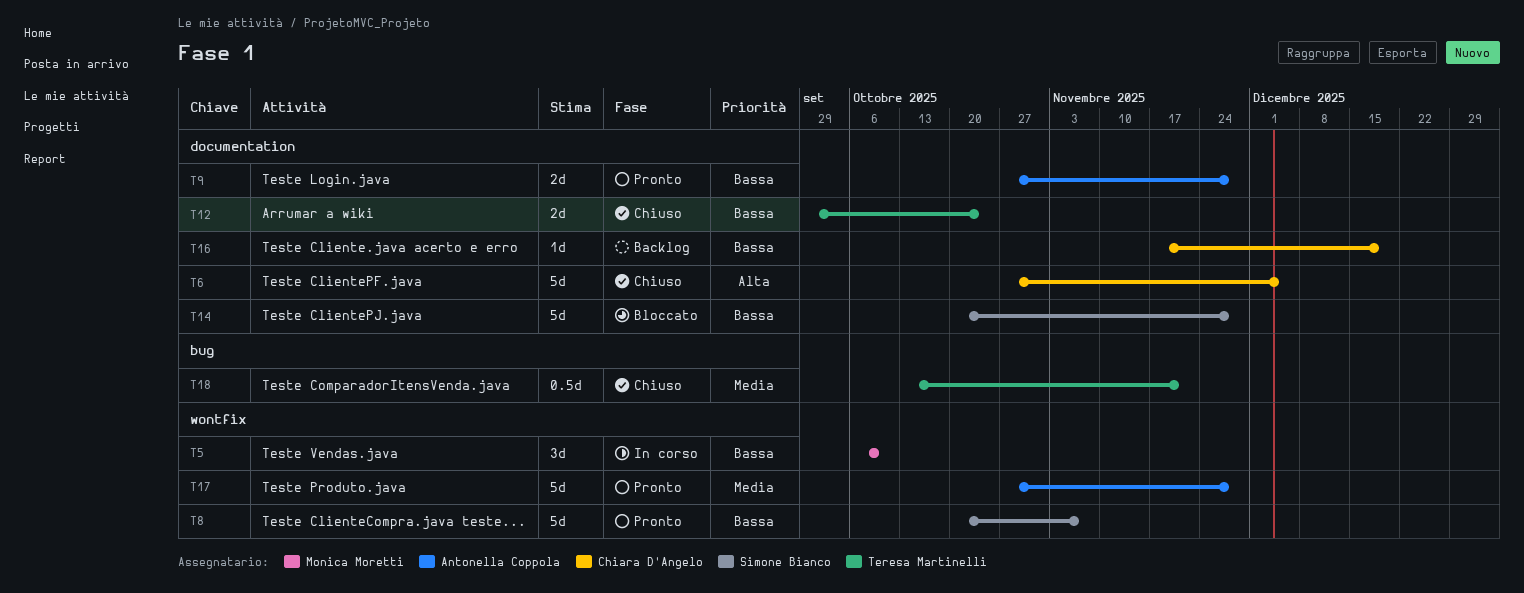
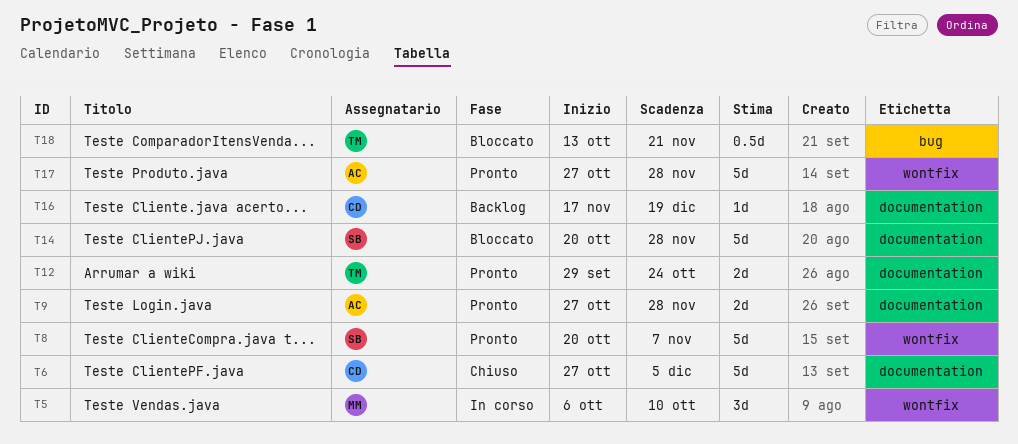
T12, status: Chiuso -> Pronto
T18, status: Chiuso -> Bloccato

